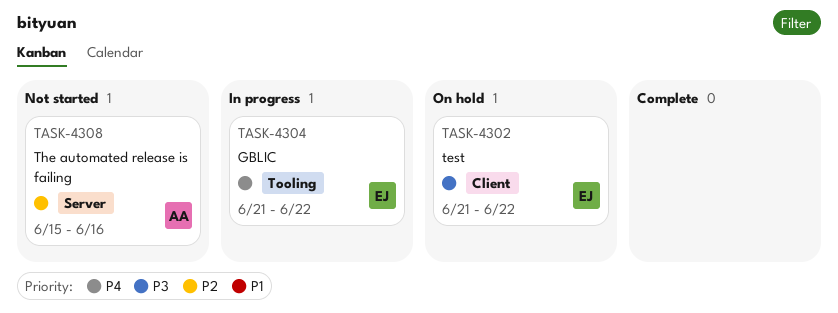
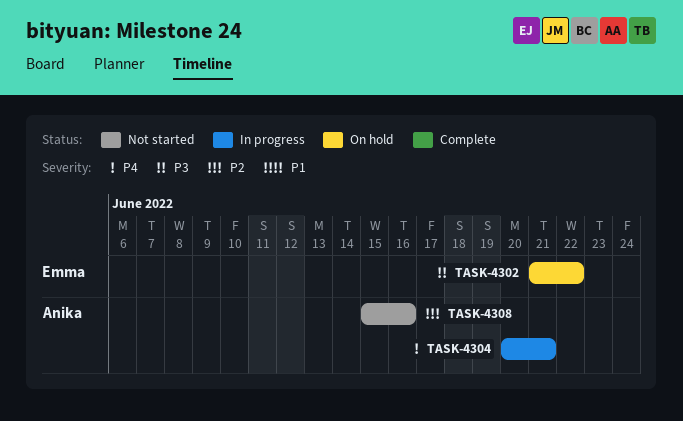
TASK-4304, owner: Emma -> Anika
TASK-4304, start: Jun 21 -> Jun 20
TASK-4304, due: Jun 22 -> Jun 21

